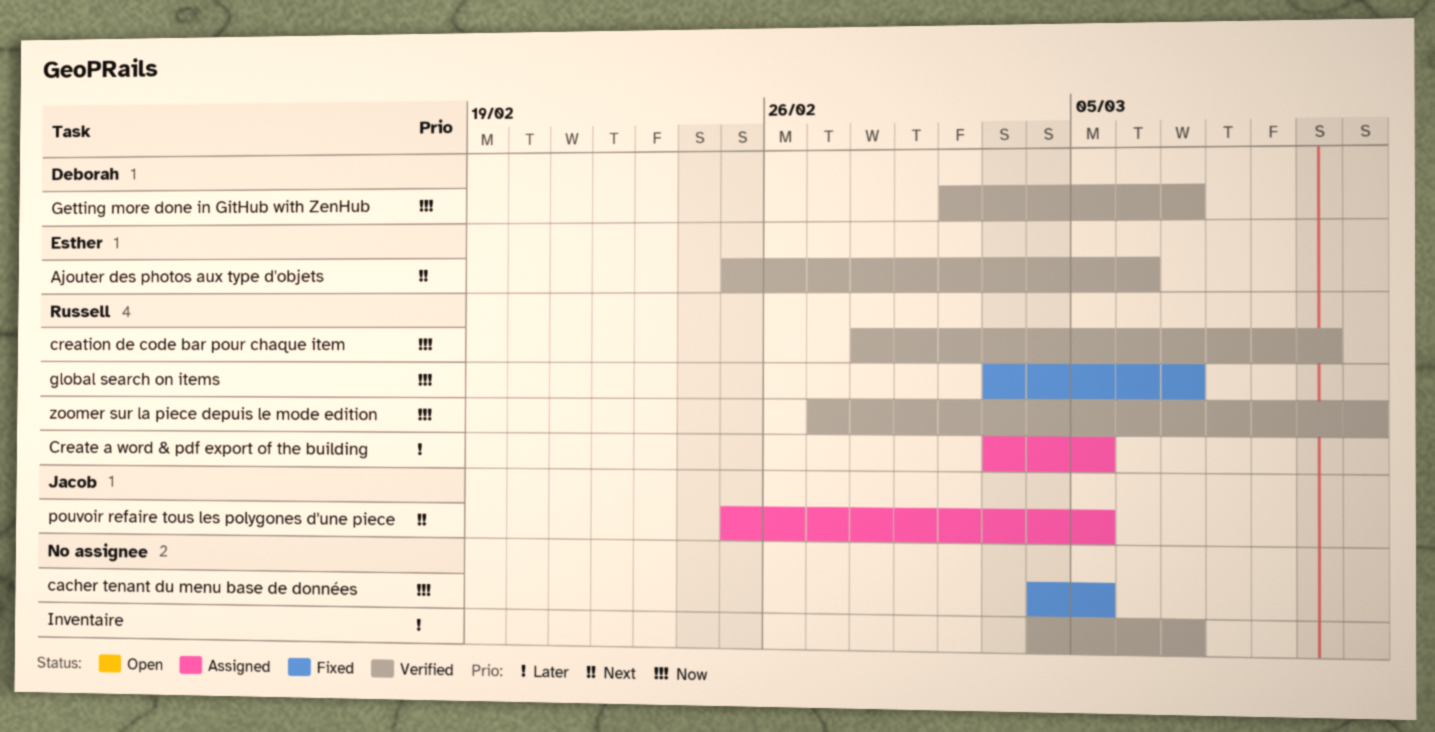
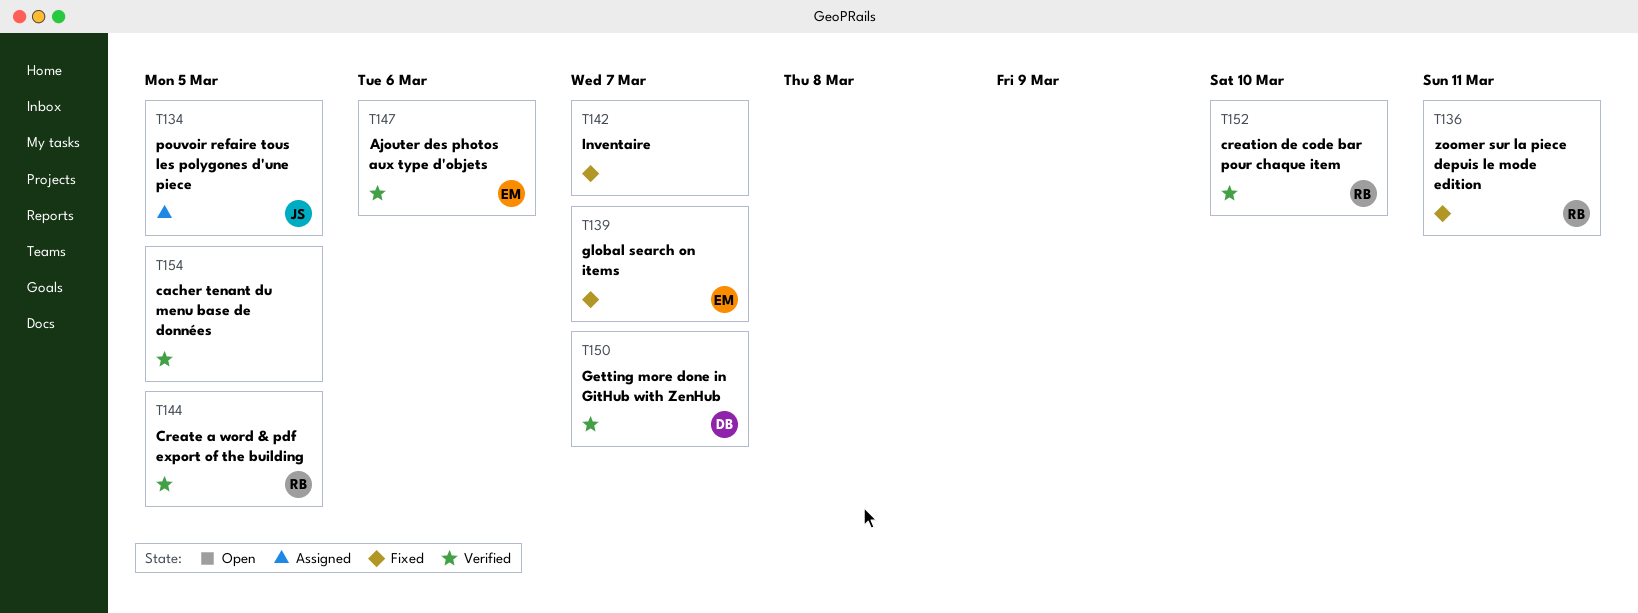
cacher tenant du menu base de données, status: Fixed -> Verified
Create a word & pdf export of the building, status: Assigned -> Verified
global search on items, owner: Russell -> Esther
Inventaire, status: Verified -> Fixed
zoomer sur la piece depuis le mode edition, status: Verified -> Fixed

